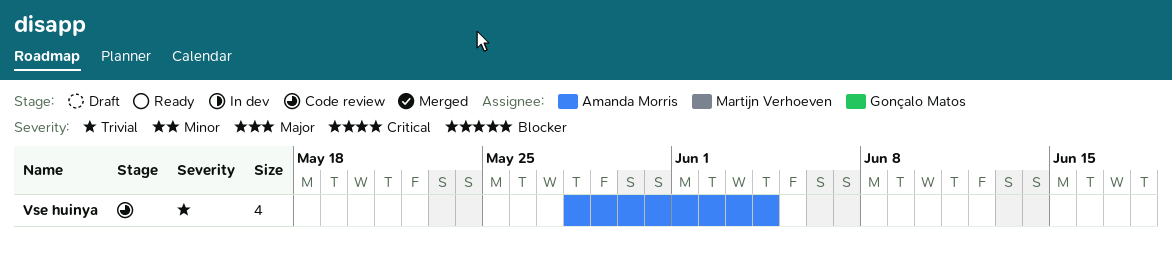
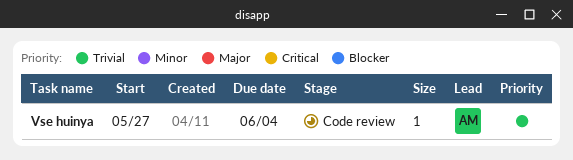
Vse huinya, estimate: 4 -> 1
Vse huinya, start: May 28 -> May 27

